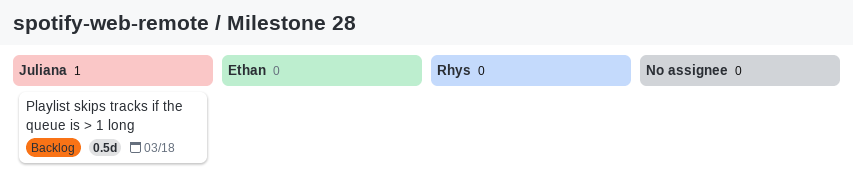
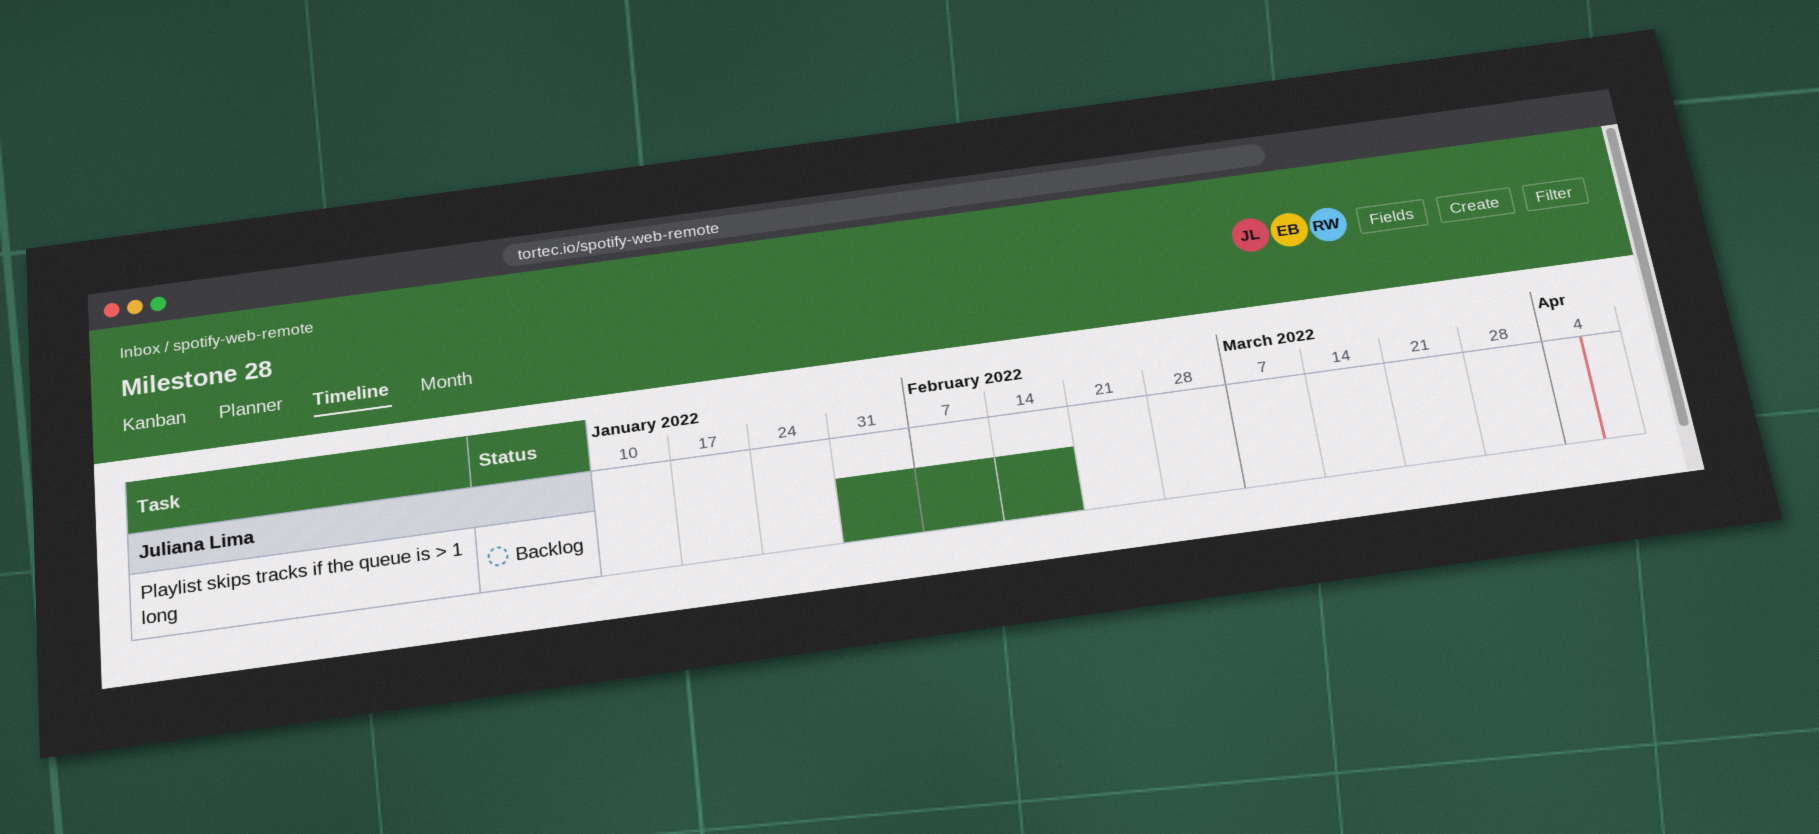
Playlist skips tracks if the queue is > 1 long, due: Mar 18 -> Feb 18

